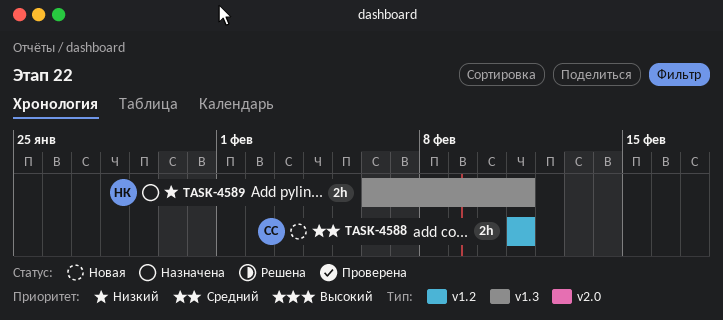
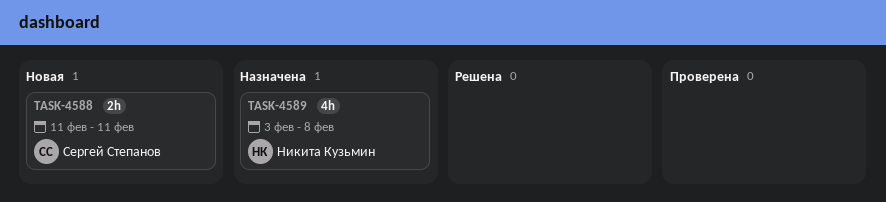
TASK-4589, estimate: 2h -> 4h
TASK-4589, start: Feb 6 -> Feb 3
TASK-4589, due: Feb 11 -> Feb 8

